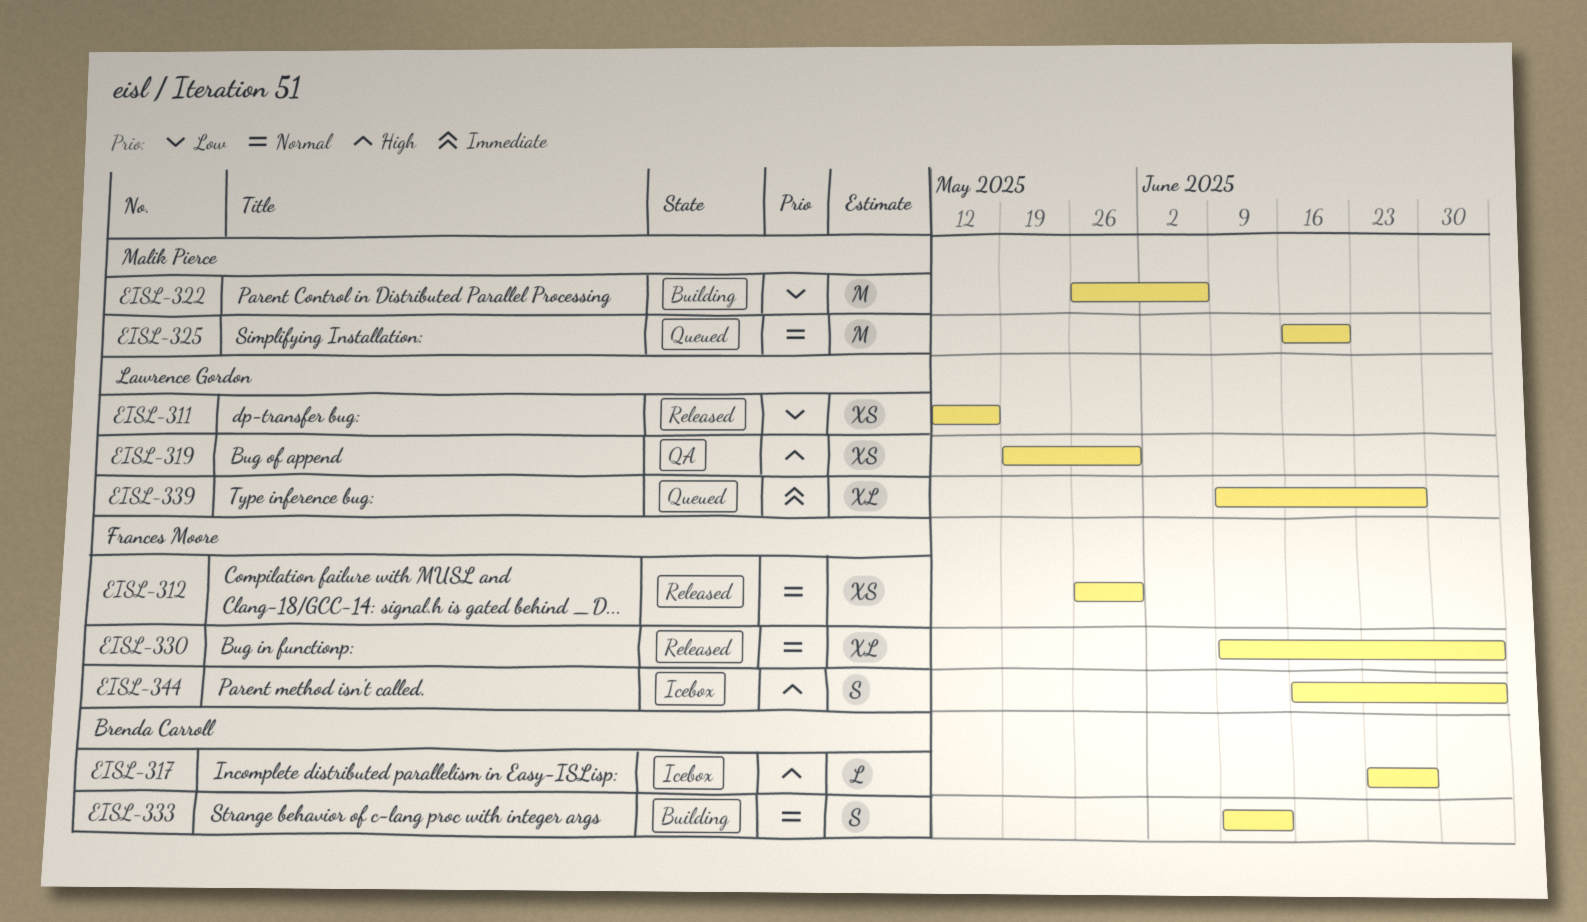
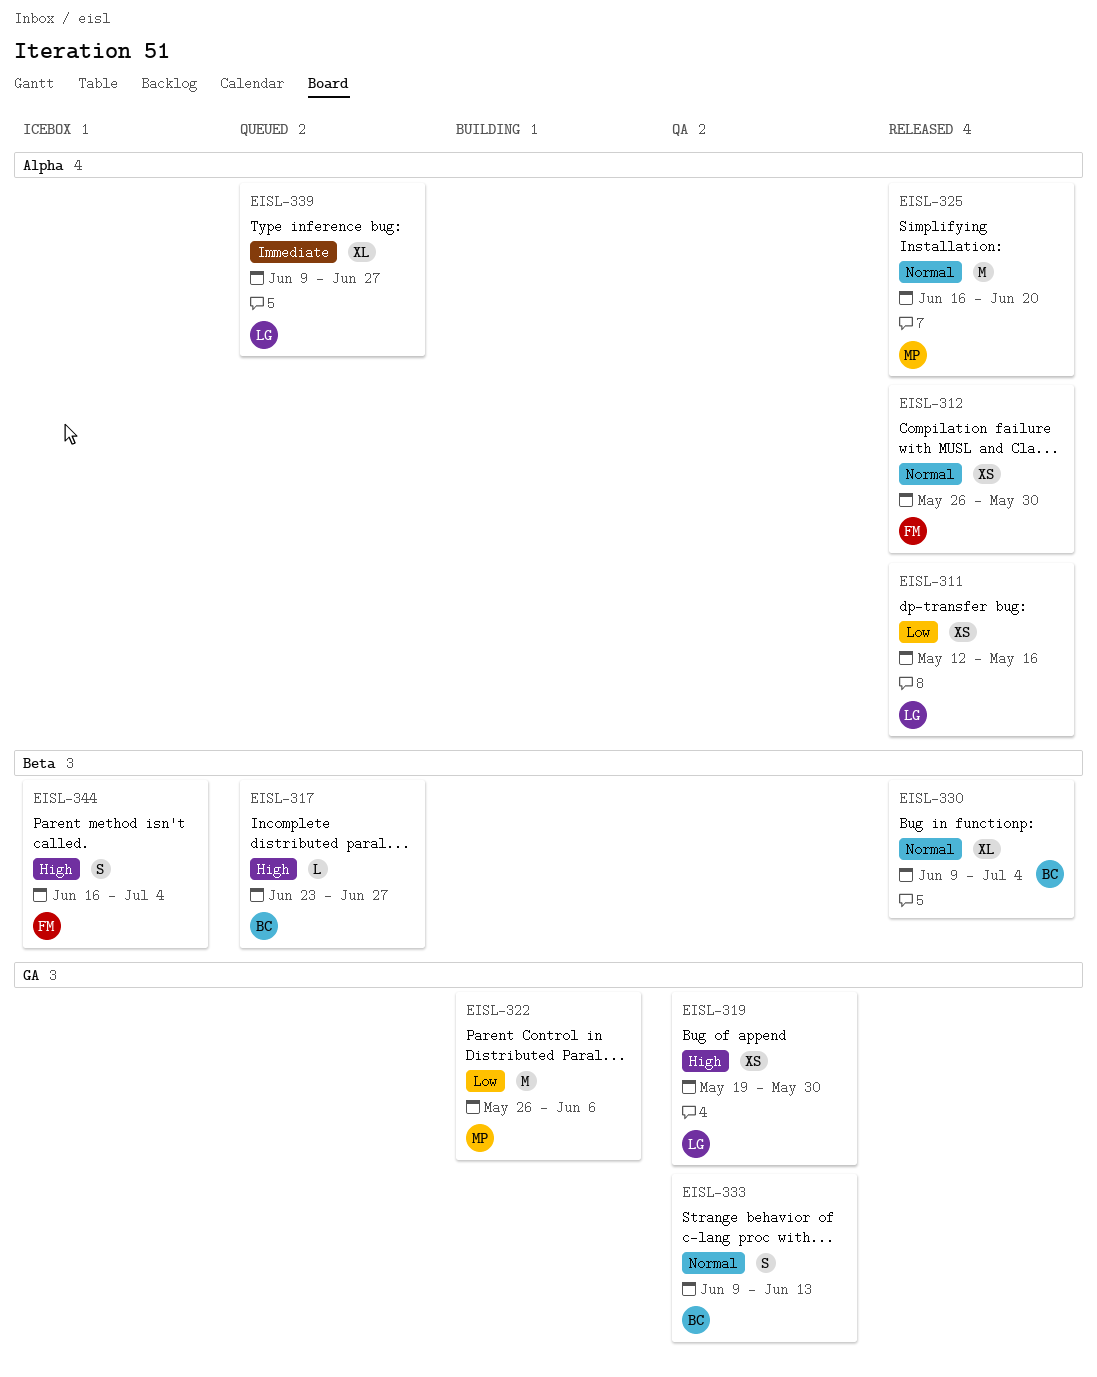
EISL-317, status: Icebox -> Queued
EISL-325, status: Queued -> Released
EISL-330, owner: Frances Moore -> Brenda Carroll
EISL-333, status: Building -> QA

